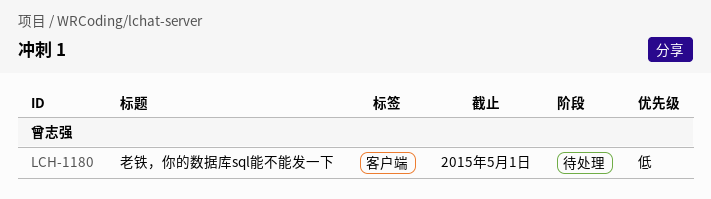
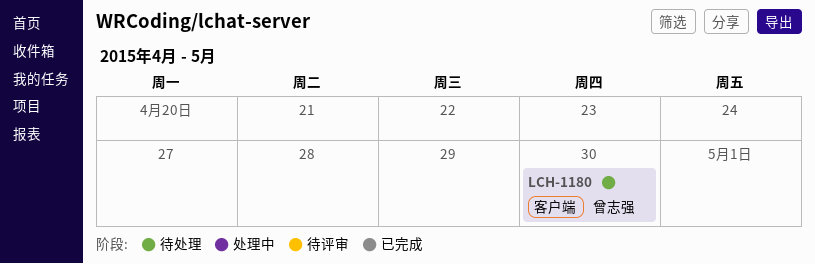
LCH-1180, due: May 1 -> Apr 30

